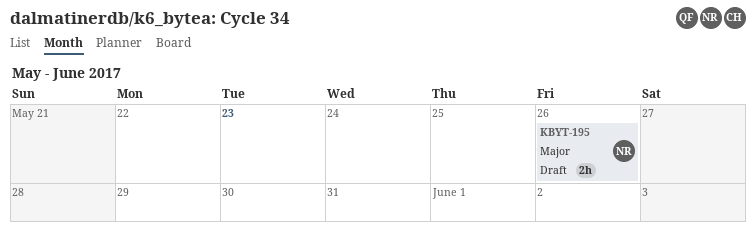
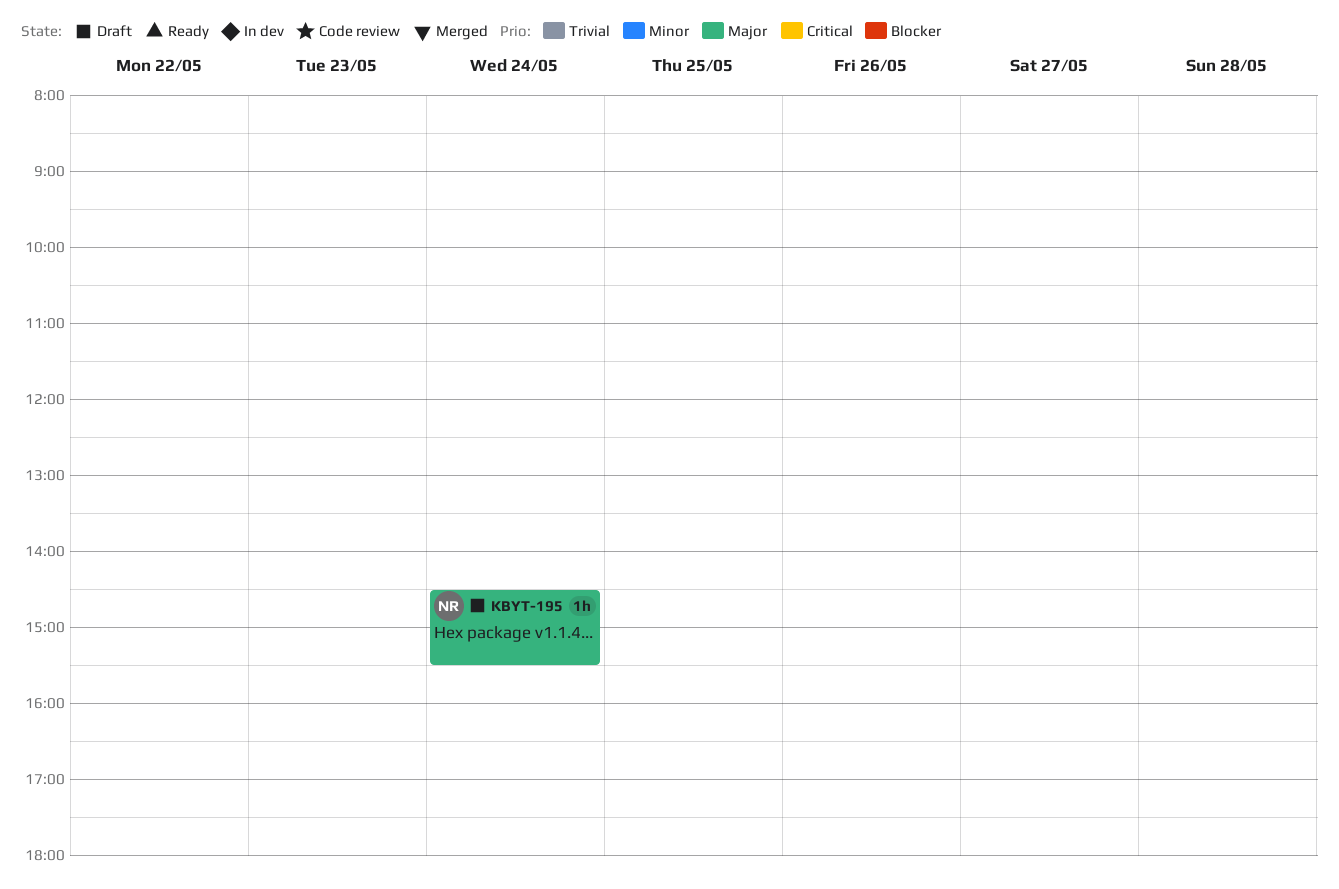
KBYT-195, estimate: 2h -> 1h
KBYT-195, day: May 26 -> May 24

